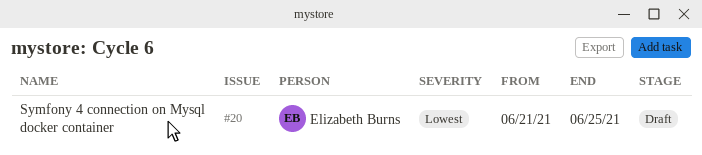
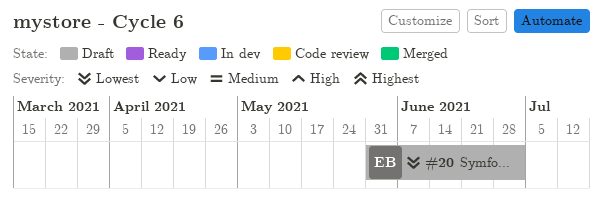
#20, start: Jun 21 -> May 31
#20, due: Jun 25 -> Jul 2

